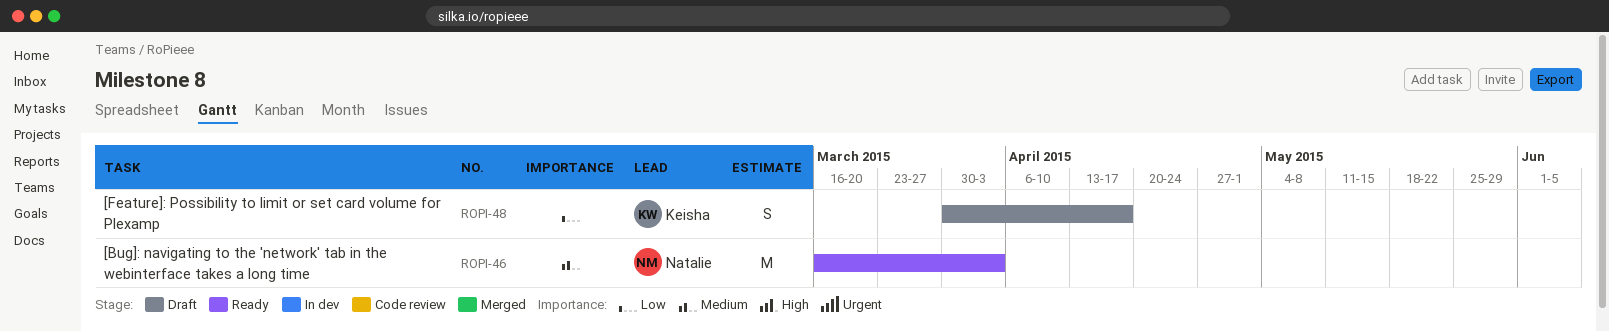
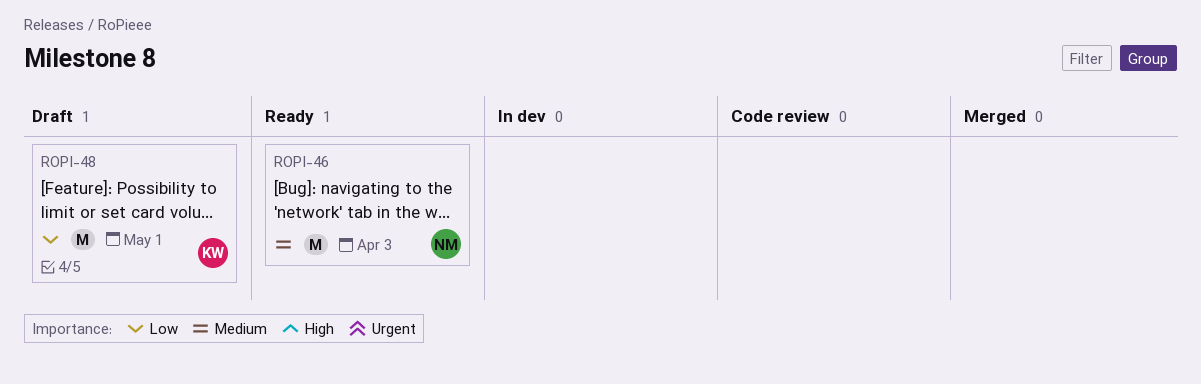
ROPI-48, estimate: S -> M
ROPI-48, due: Apr 17 -> May 1

